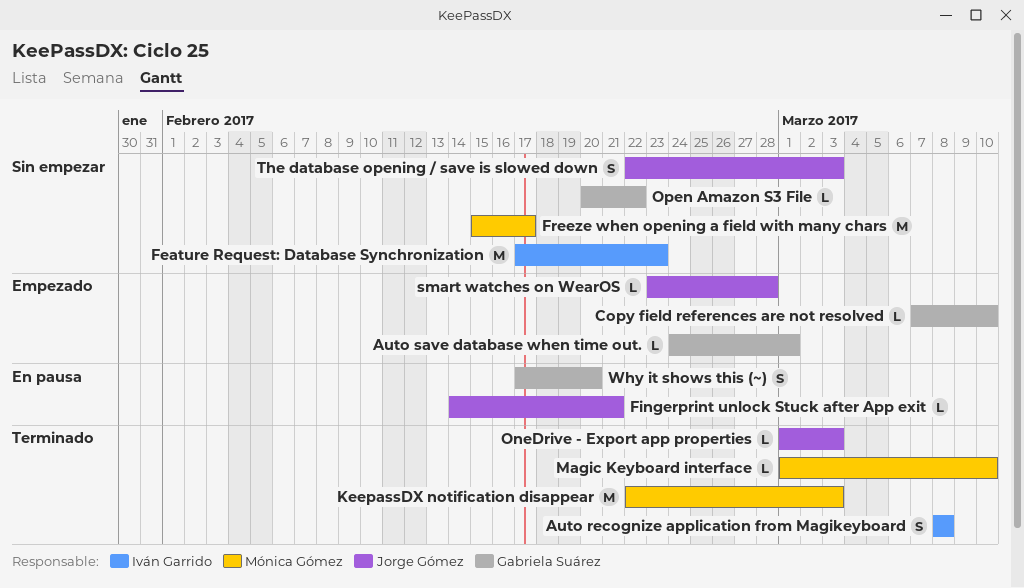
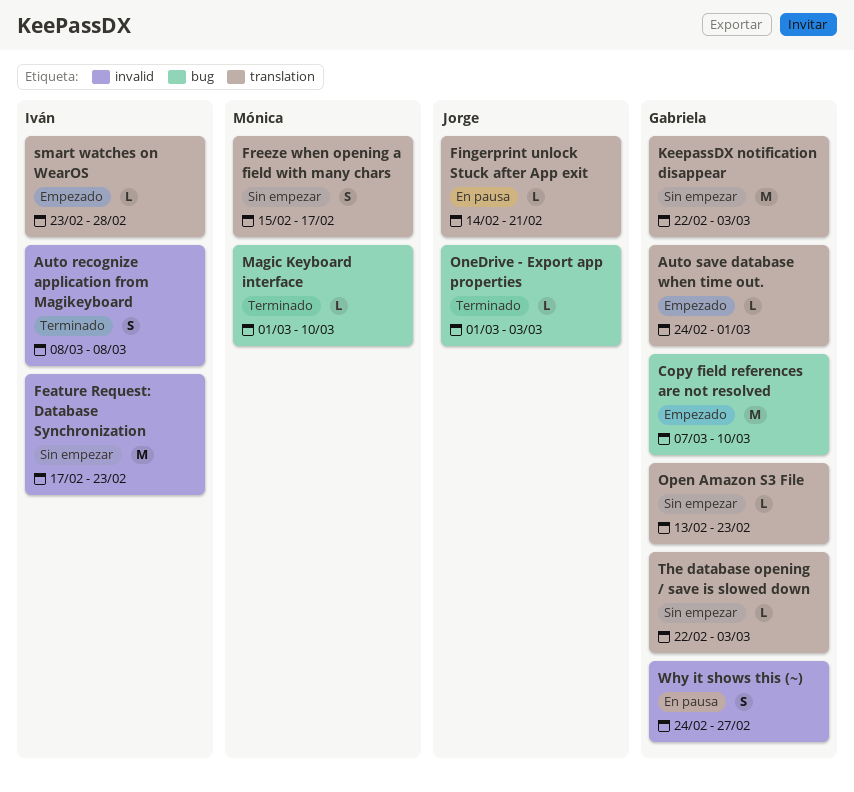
Copy field references are not resolved, estimate: L -> M
Freeze when opening a field with many chars, estimate: M -> S
KeepassDX notification disappear, status: Terminado -> Sin empezar
KeepassDX notification disappear, owner: Mónica Gómez -> Gabriela Suárez
Open Amazon S3 File, start: Feb 20 -> Feb 13
Open Amazon S3 File, due: Feb 22 -> Feb 23
smart watches on WearOS, owner: Jorge Gómez -> Iván Garrido
The database opening / save is slowed down, owner: Jorge Gómez -> Gabriela Suárez
The database opening / save is slowed down, estimate: S -> L
Why it shows this (~), start: Feb 17 -> Feb 24
Why it shows this (~), due: Feb 20 -> Feb 27

